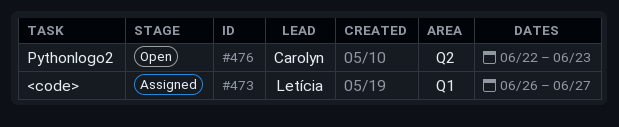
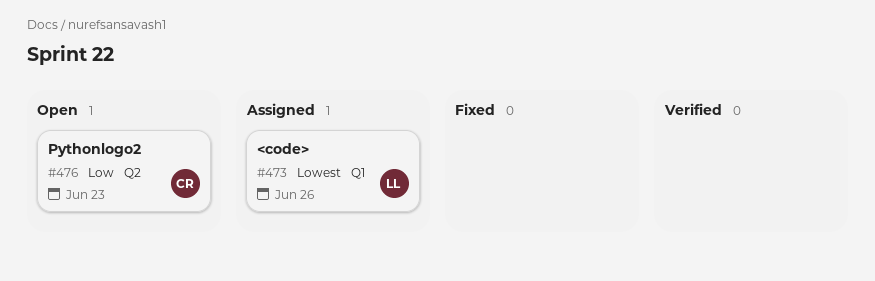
#473, due: Jun 27 -> Jun 26

